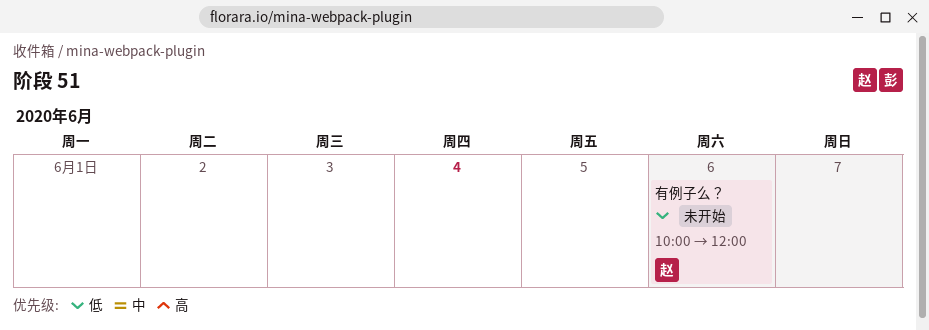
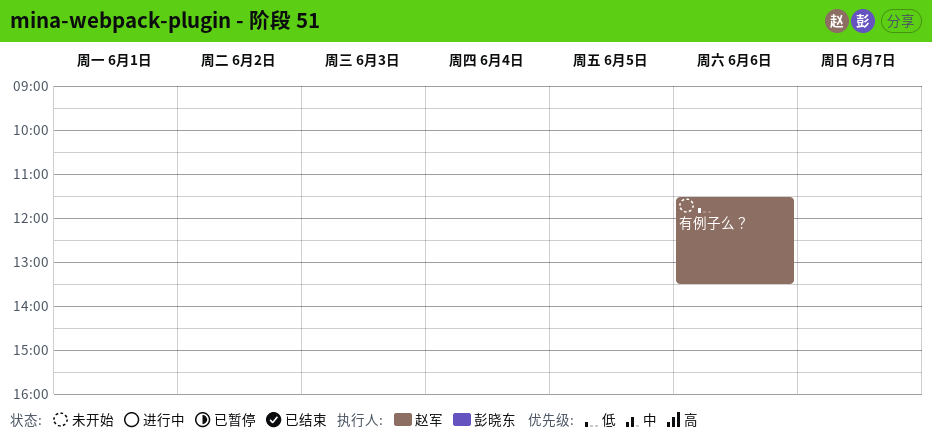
有例子么？, begins: 10:00 -> 11:30
有例子么？, ends: 12:00 -> 13:30

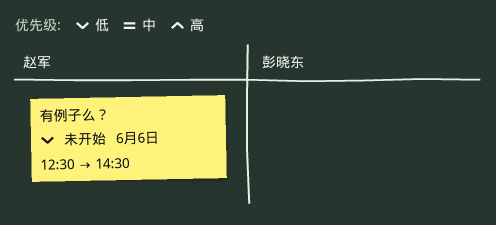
有例子么？, begins: 11:30 -> 12:30
有例子么？, ends: 13:30 -> 14:30

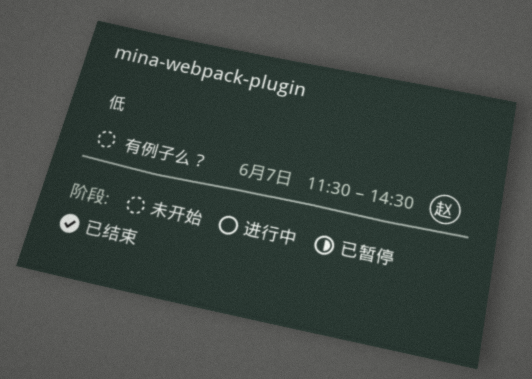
有例子么？, day: Jun 6 -> Jun 7
有例子么？, begins: 12:30 -> 11:30

